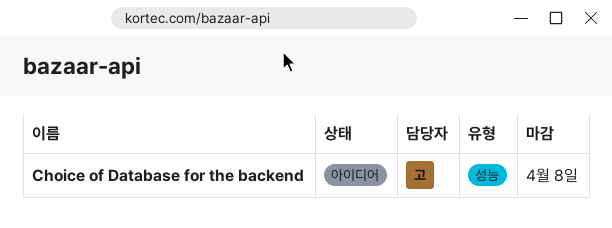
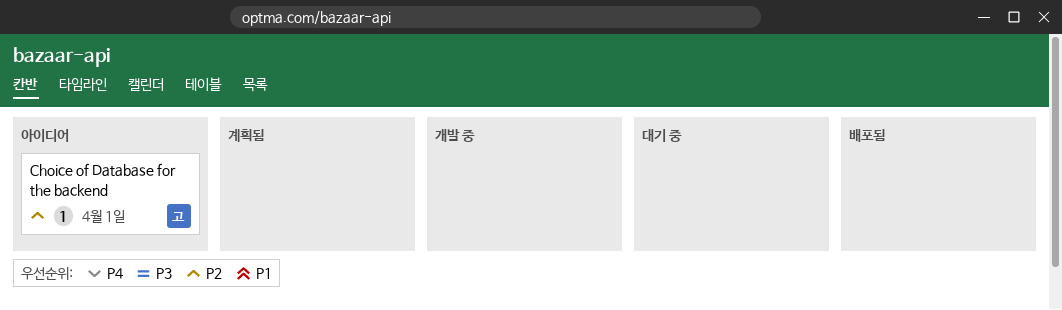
Choice of Database for the backend, due: Apr 8 -> Apr 1

